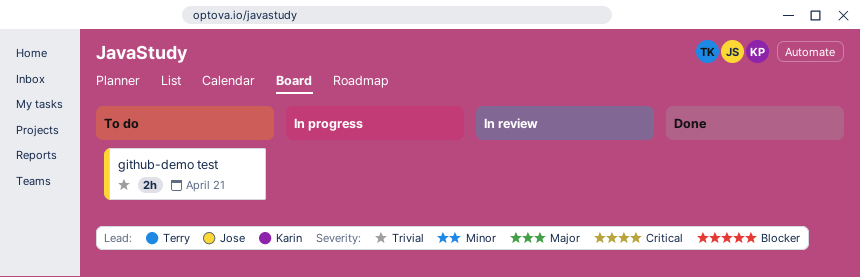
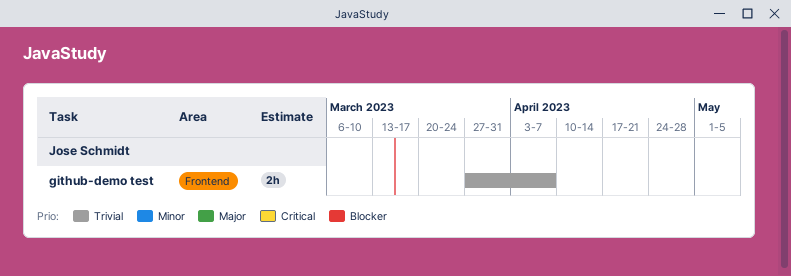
github-demo test, due: Apr 21 -> Apr 7

